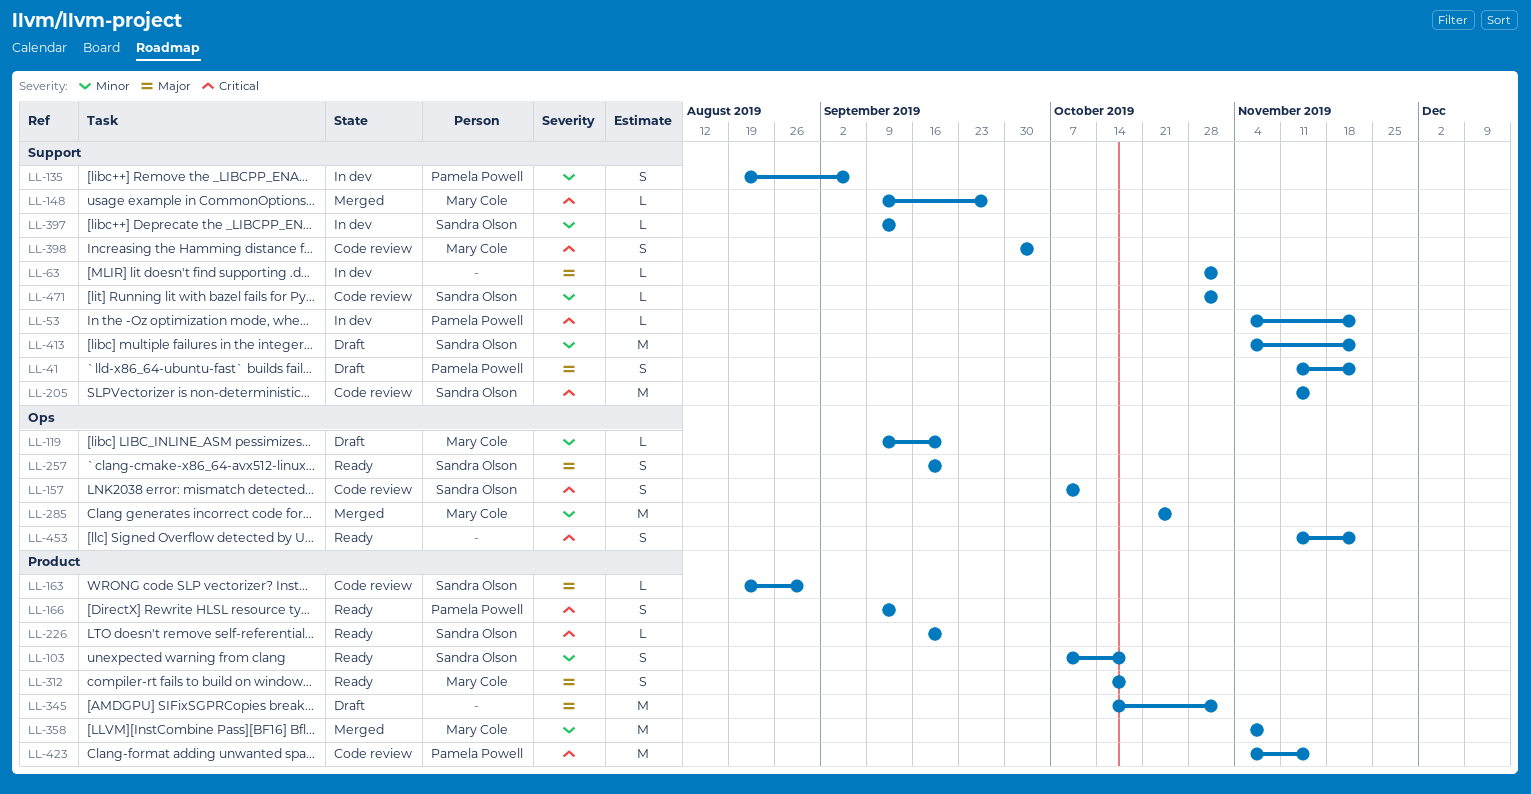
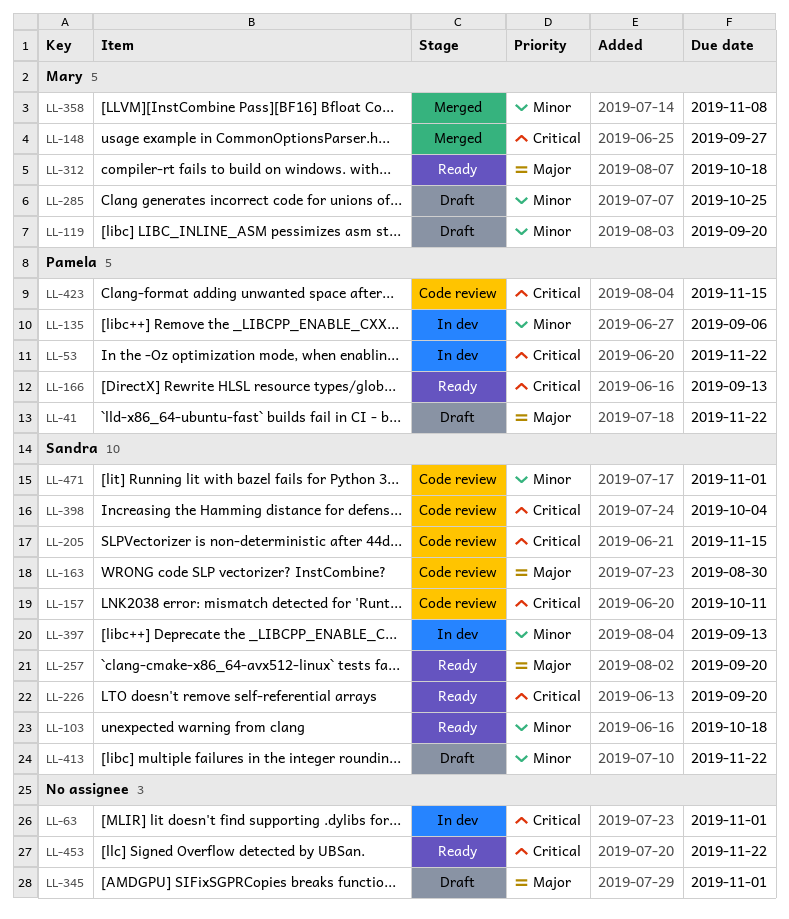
LL-63, priority: Major -> Critical
LL-285, status: Merged -> Draft
LL-398, owner: Mary Cole -> Sandra Olson

